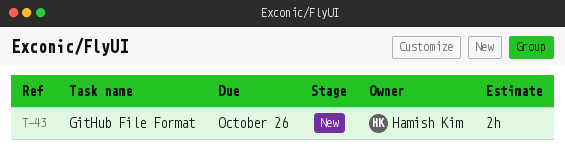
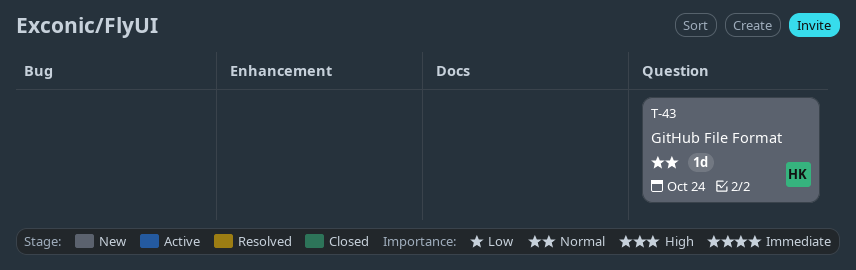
T-43, estimate: 2h -> 1d
T-43, due: Oct 26 -> Oct 24

